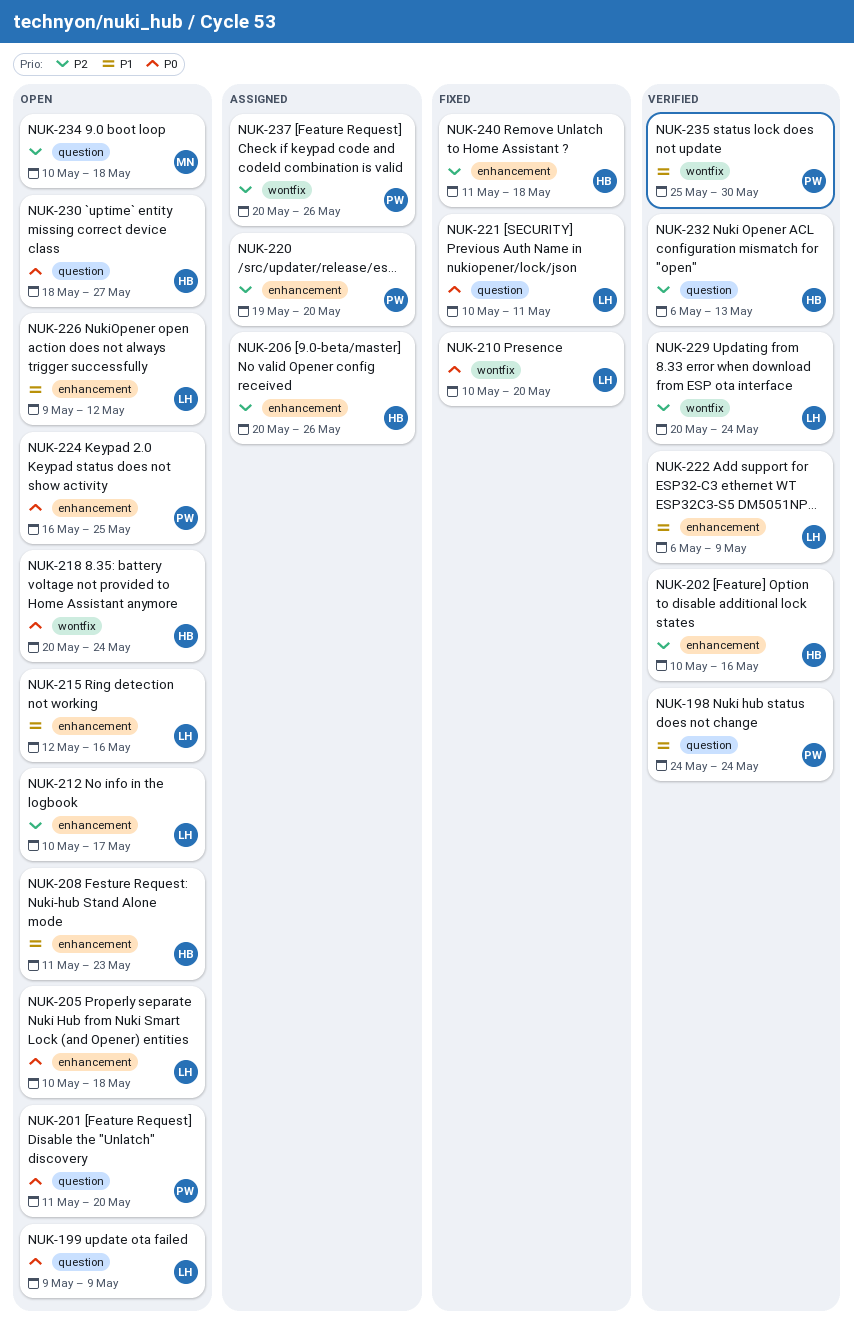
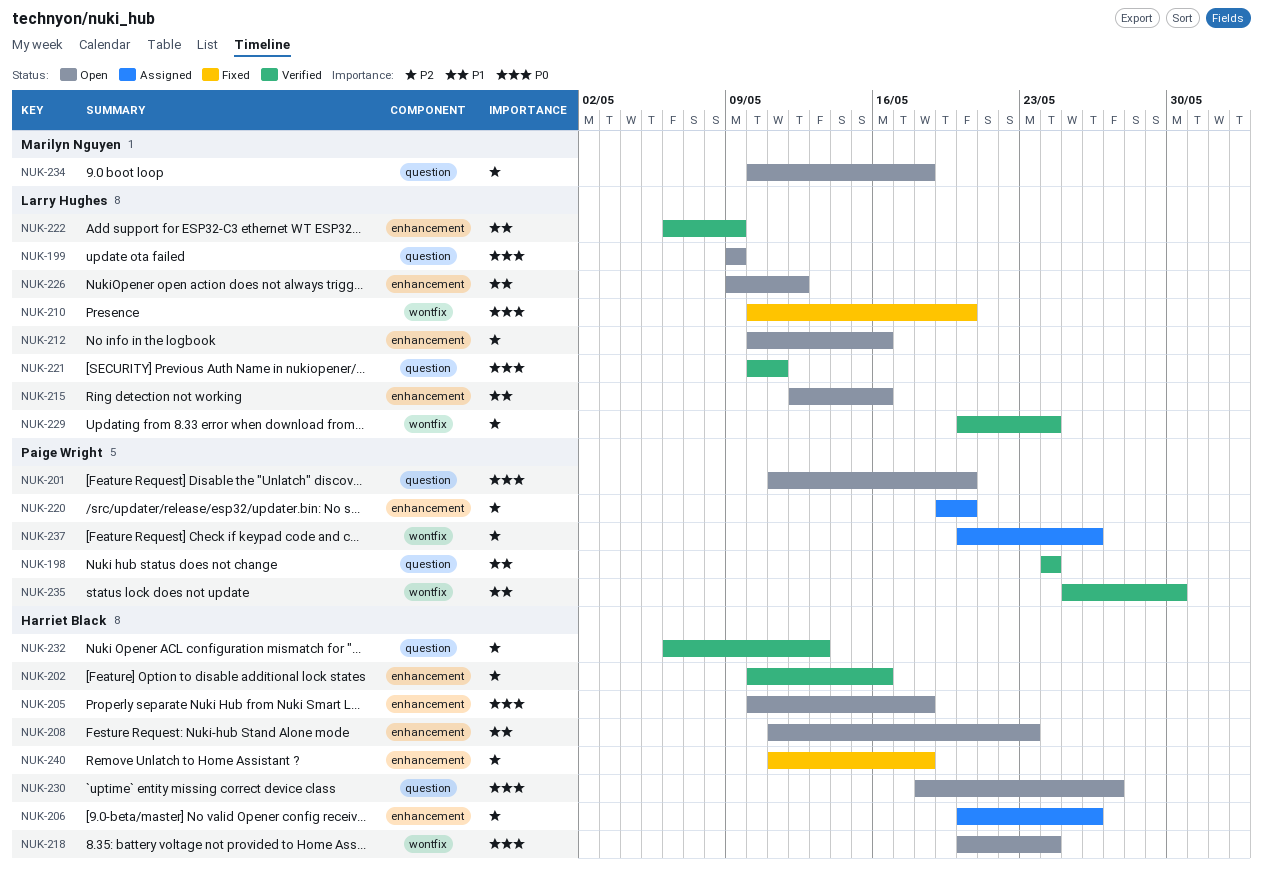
NUK-205, owner: Larry Hughes -> Harriet Black
NUK-212, due: May 17 -> May 16
NUK-221, status: Fixed -> Verified
NUK-224: present -> none

